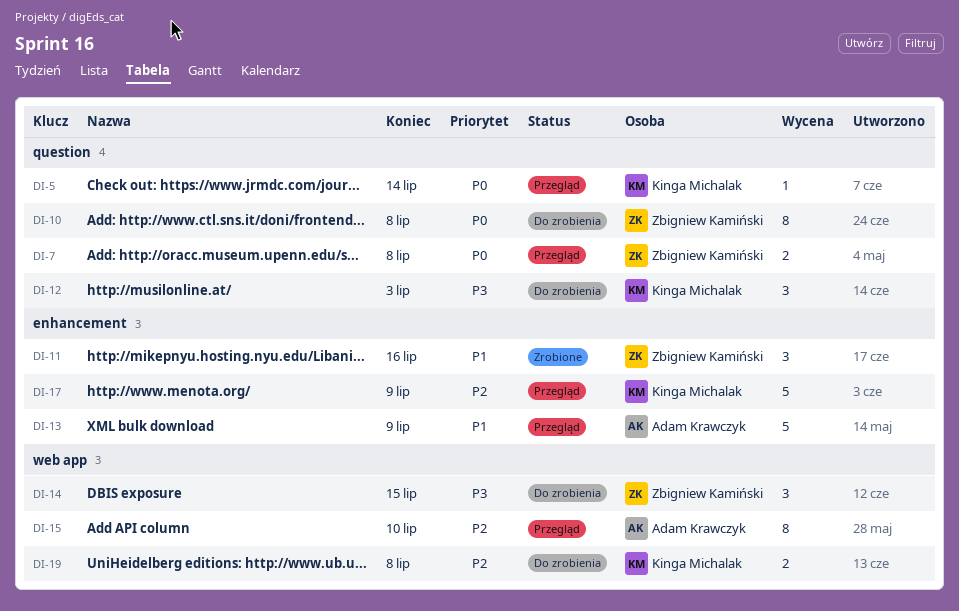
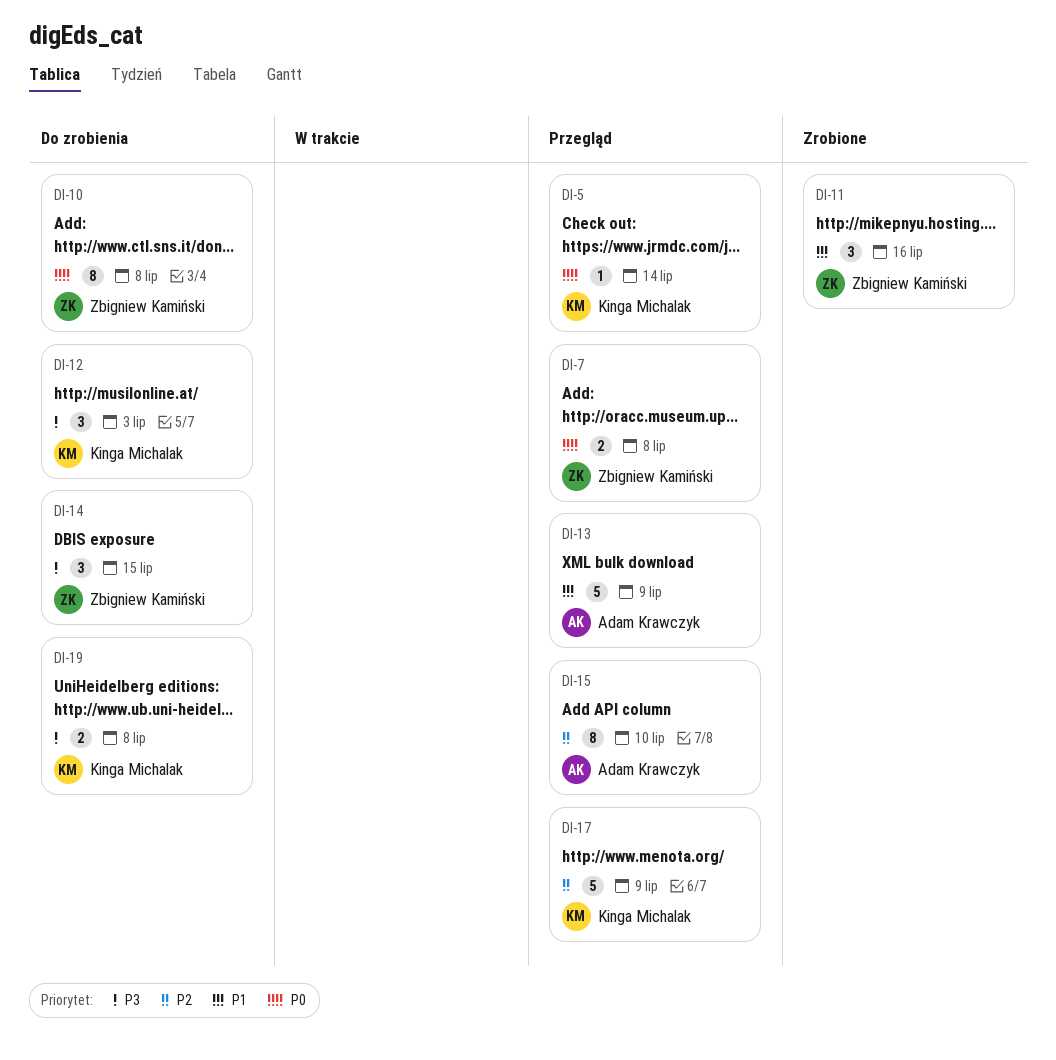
DI-19, priority: P2 -> P3

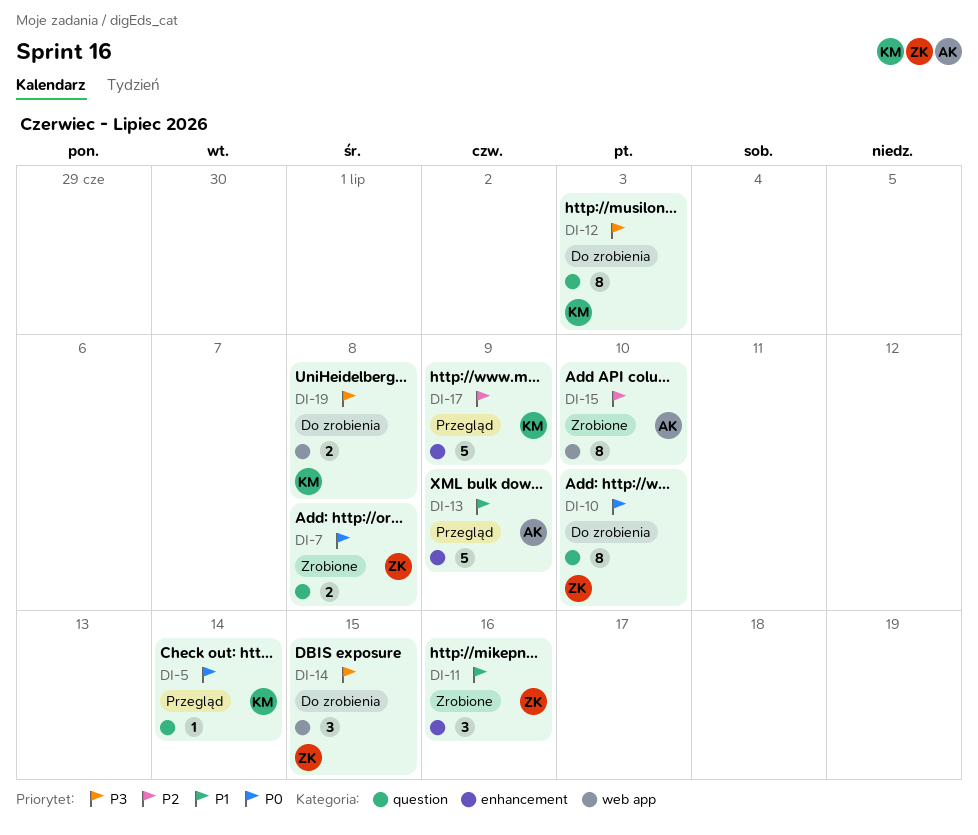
DI-7, status: Przegląd -> Zrobione
DI-10, due: Jul 8 -> Jul 10
DI-12, estimate: 3 -> 8
DI-15, status: Przegląd -> Zrobione

